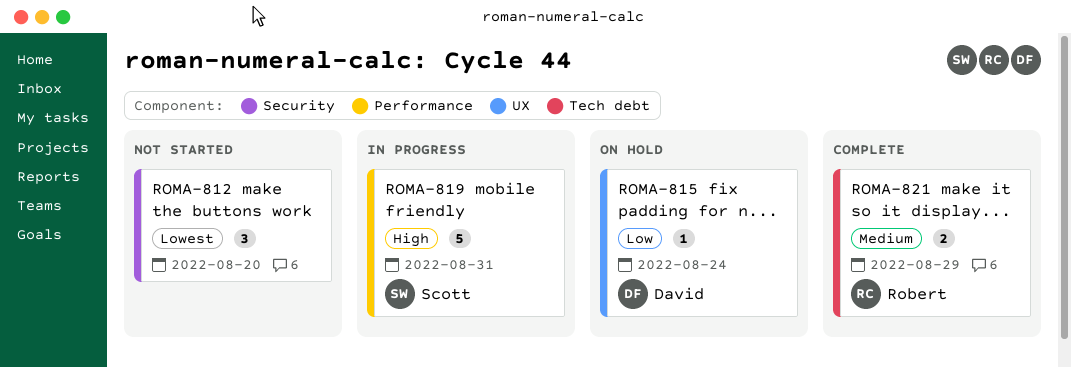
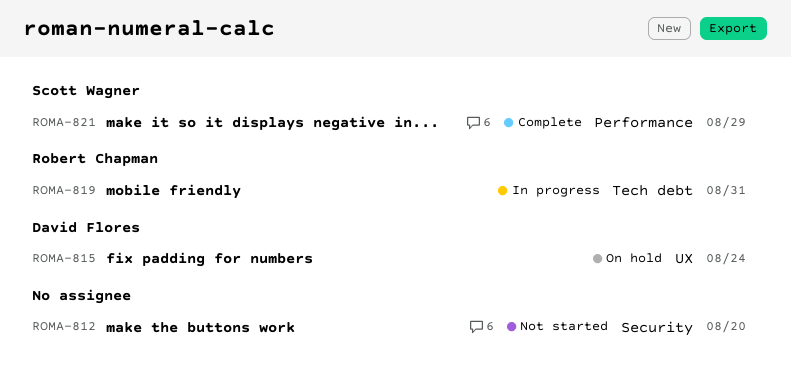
ROMA-819, owner: Scott Wagner -> Robert Chapman
ROMA-819, label: Performance -> Tech debt
ROMA-821, owner: Robert Chapman -> Scott Wagner
ROMA-821, label: Tech debt -> Performance

